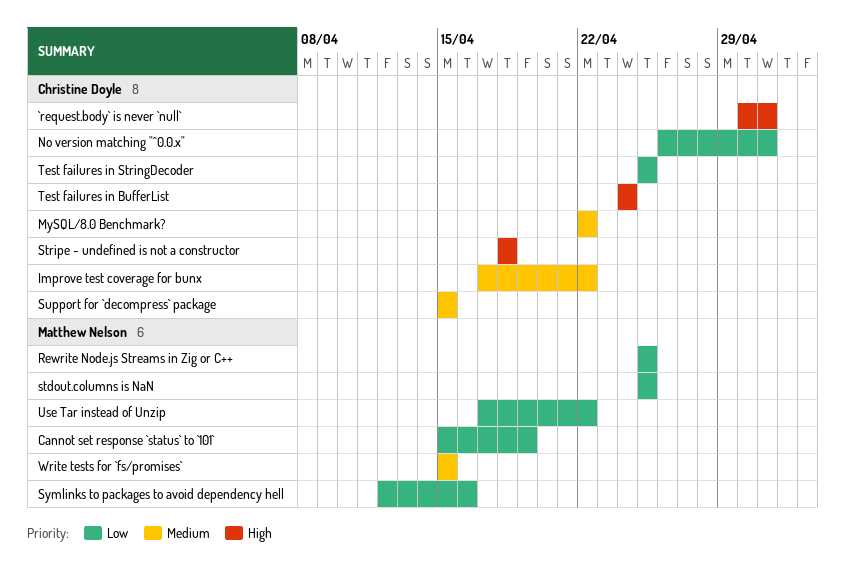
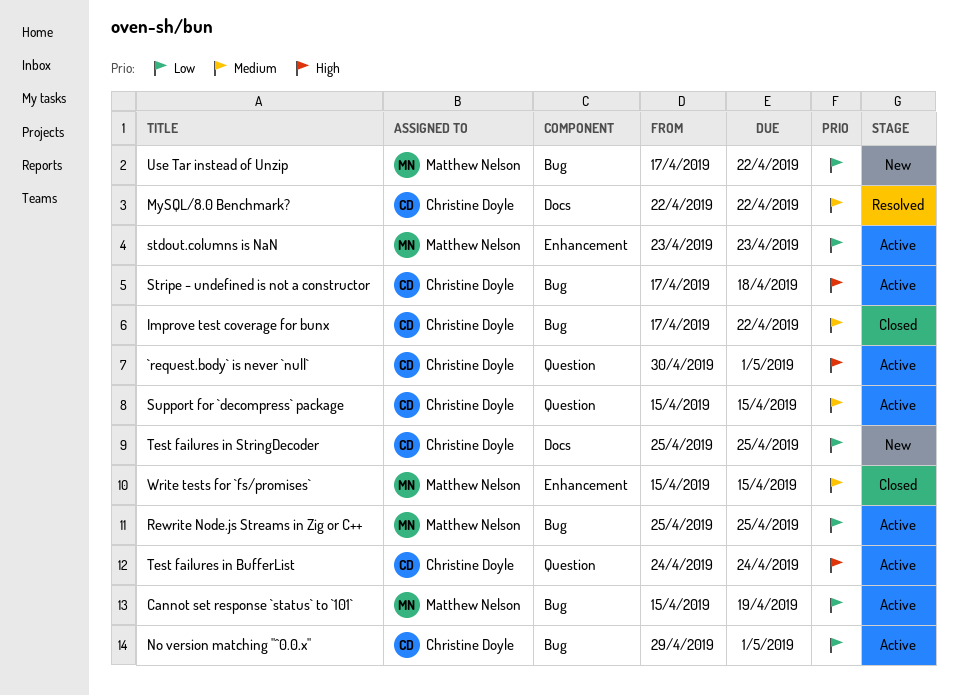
No version matching "^0.0.x", start: Apr 26 -> Apr 29
stdout.columns is NaN, start: Apr 25 -> Apr 23
stdout.columns is NaN, due: Apr 25 -> Apr 23
Stripe - undefined is not a constructor, start: Apr 18 -> Apr 17
Symlinks to packages to avoid dependency hell: present -> none

